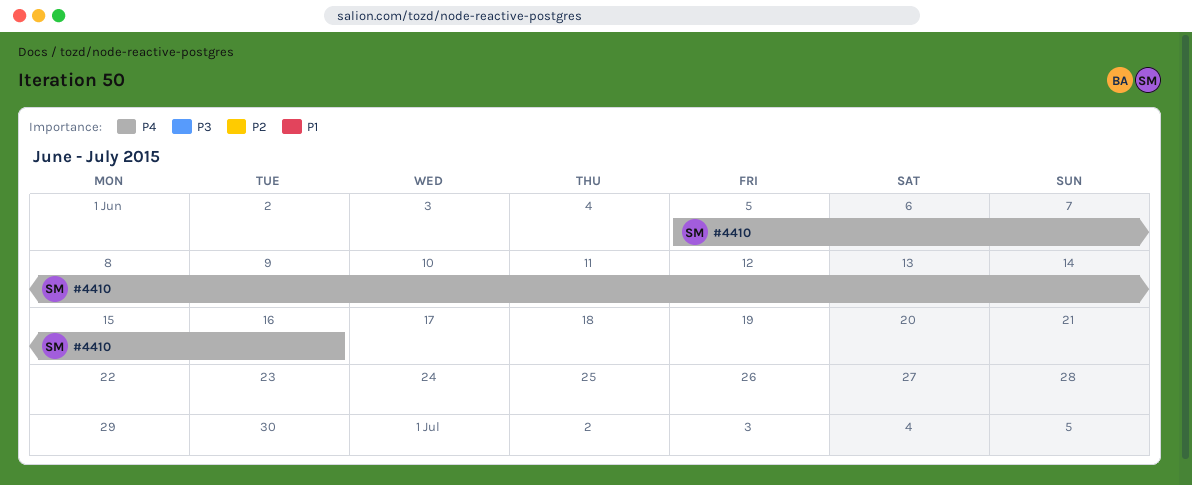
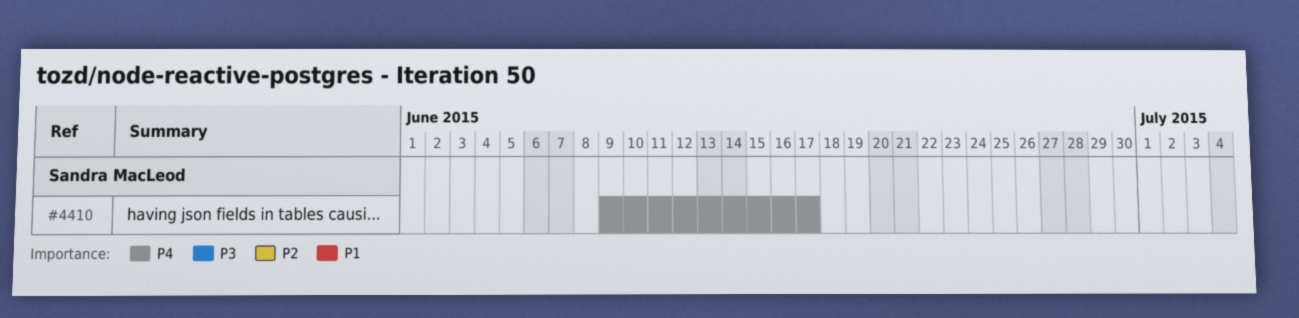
#4410, start: Jun 5 -> Jun 9
#4410, due: Jun 16 -> Jun 17

